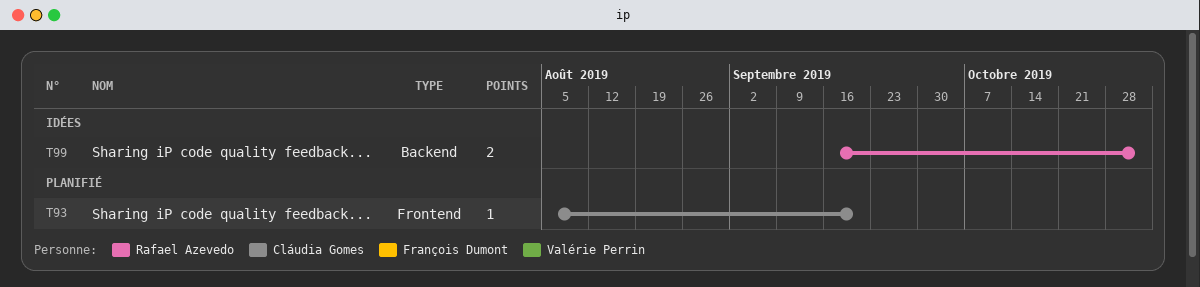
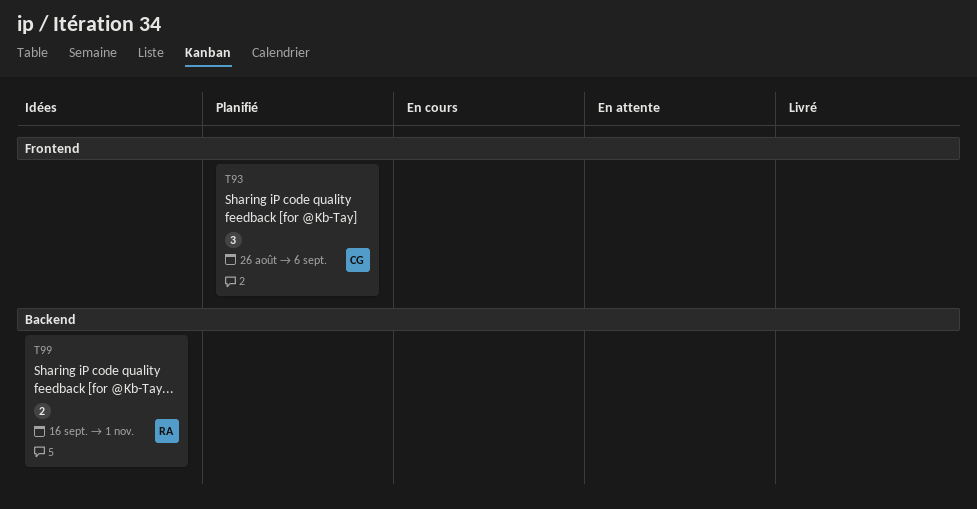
T93, estimate: 1 -> 3
T93, start: Aug 5 -> Aug 26
T93, due: Sep 20 -> Sep 6

